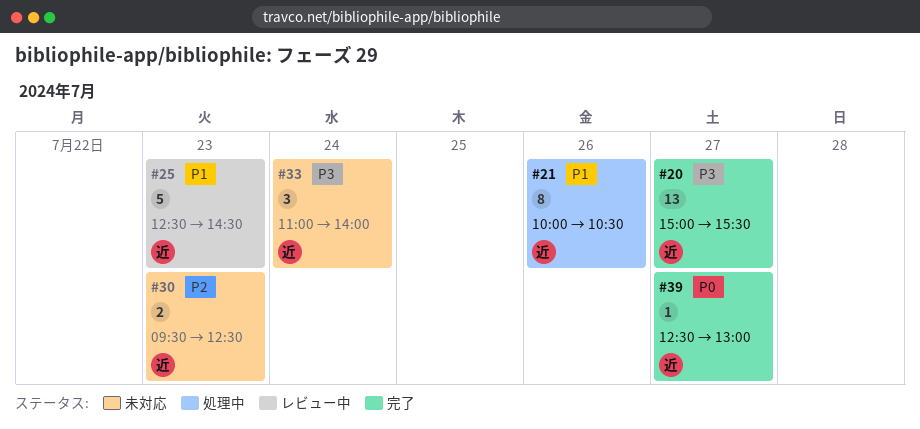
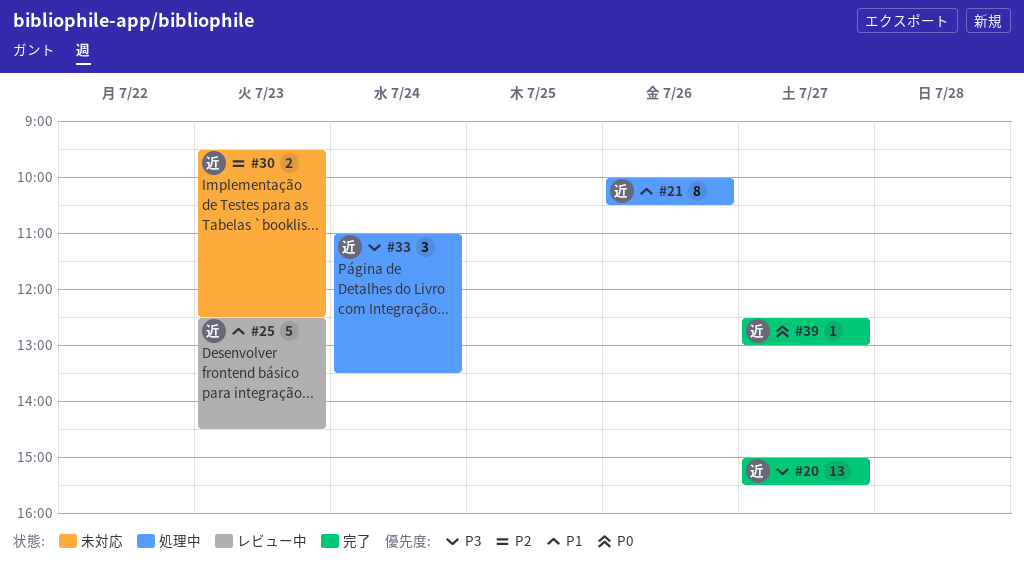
#33, status: 未対応 -> 処理中
#33, ends: 14:00 -> 13:30

